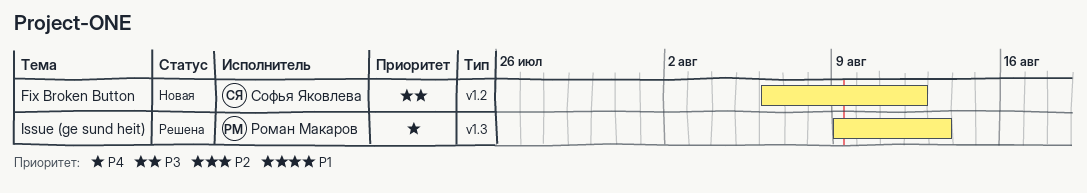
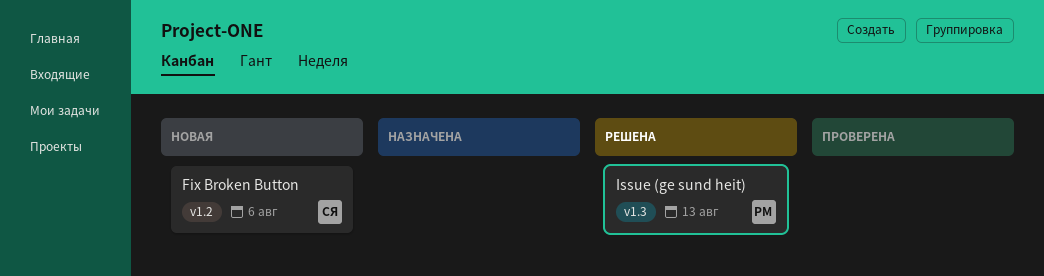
Fix Broken Button, due: Aug 12 -> Aug 6

